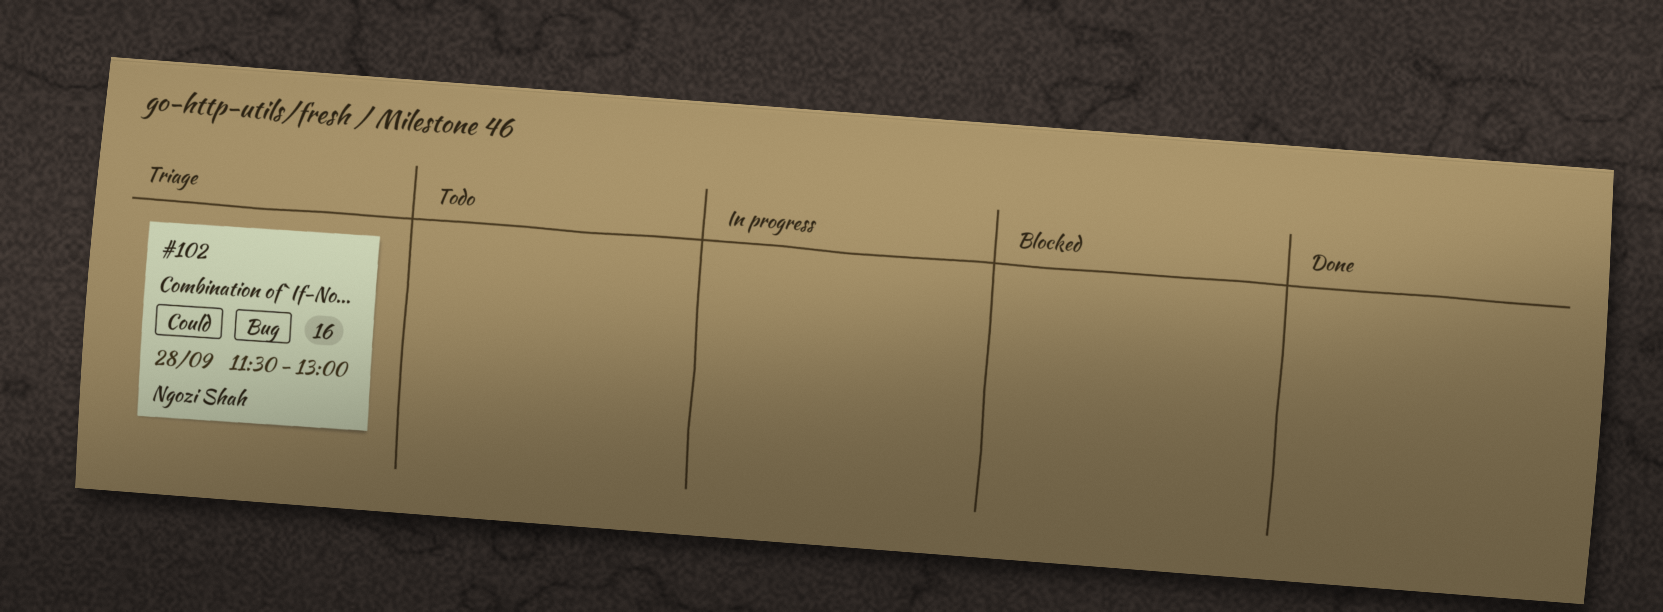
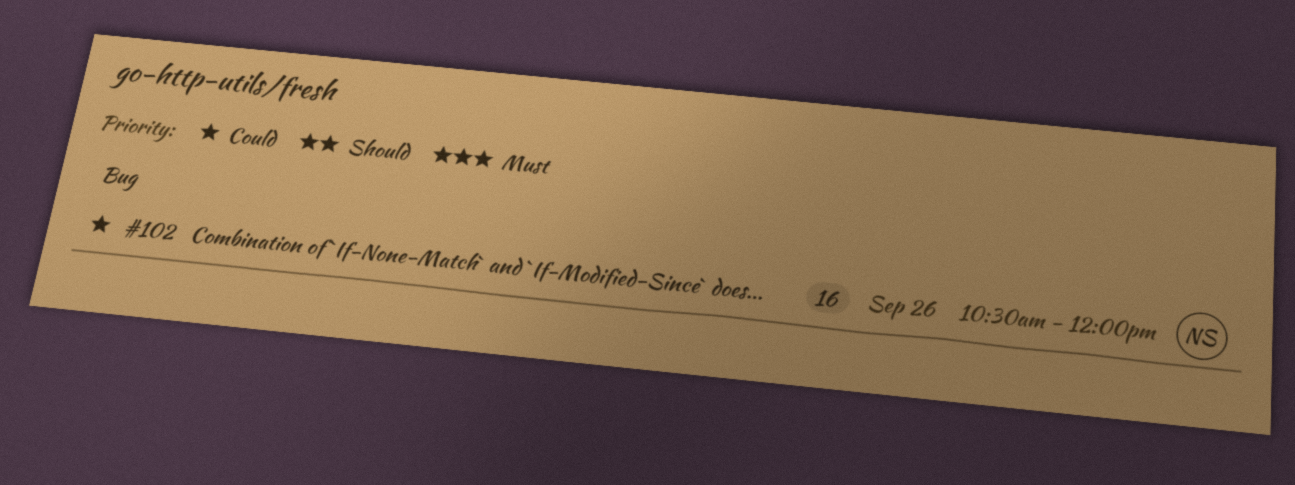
#102, day: Sep 28 -> Sep 26
#102, begins: 11:30 -> 10:30
#102, ends: 13:00 -> 12:00

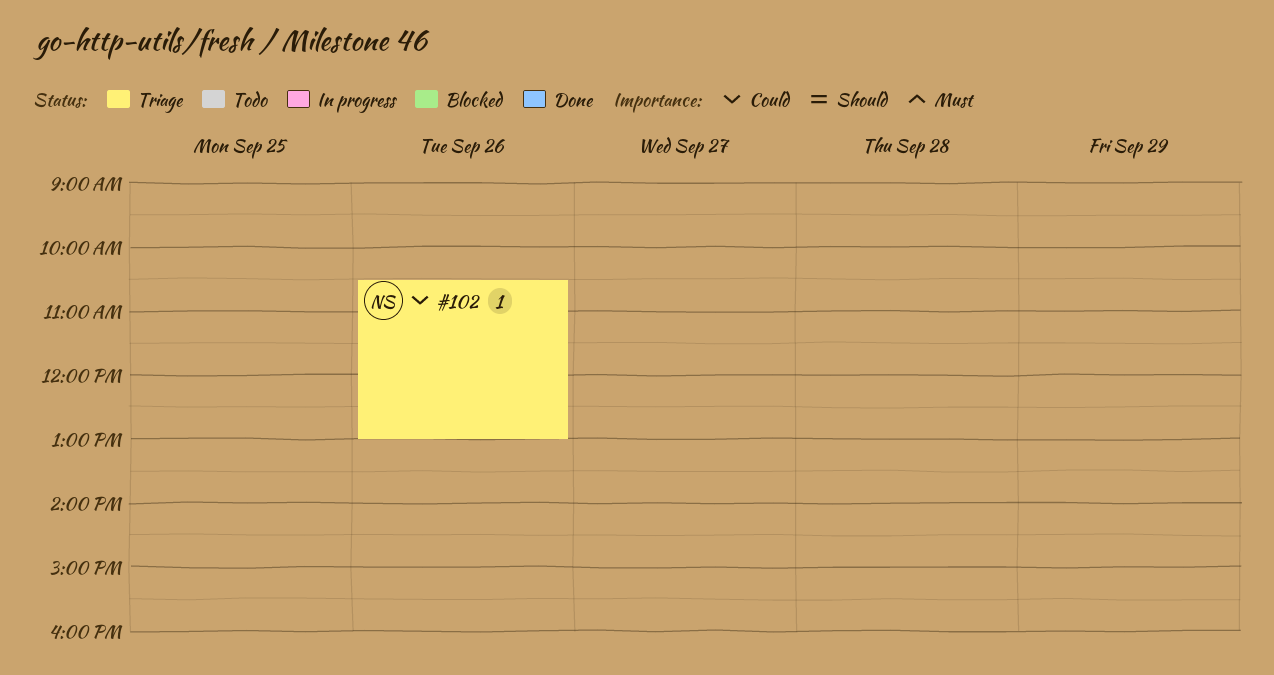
#102, estimate: 16 -> 1
#102, ends: 12:00 -> 13:00

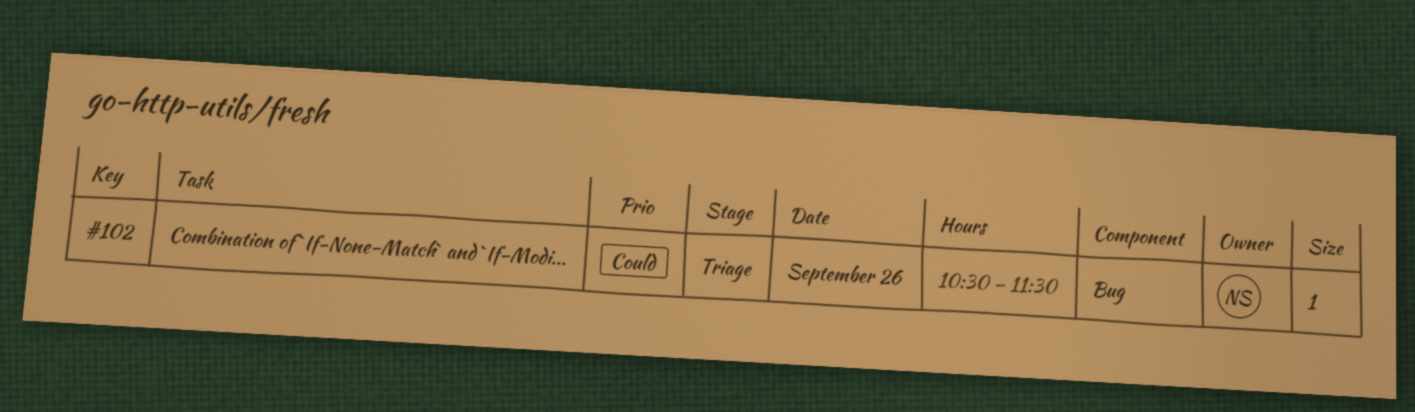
#102, ends: 13:00 -> 11:30

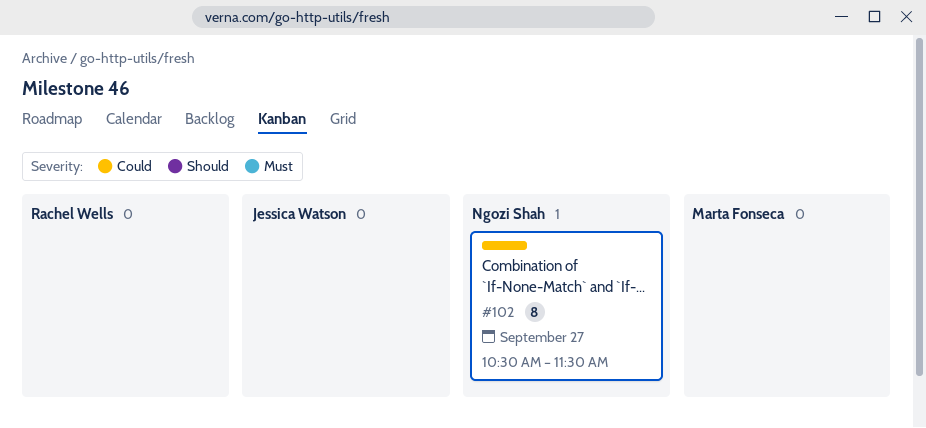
#102, estimate: 1 -> 8
#102, day: Sep 26 -> Sep 27

